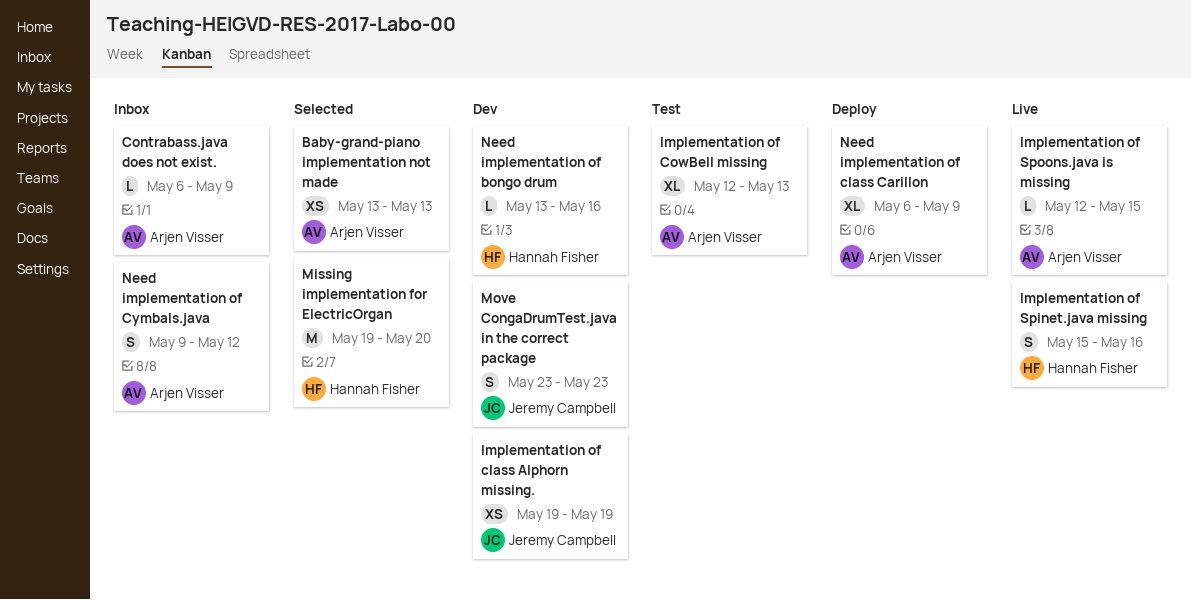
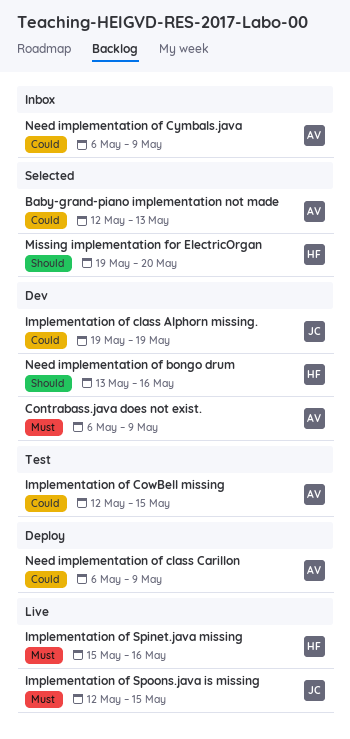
Baby-grand-piano implementation not made, start: May 13 -> May 12
Contrabass.java does not exist., status: Inbox -> Dev
Implementation of CowBell missing, due: May 13 -> May 15
Implementation of Spoons.java is missing, owner: Arjen Visser -> Jeremy Campbell
Move CongaDrumTest.java in the correct package: present -> none
Need implementation of Cymbals.java, start: May 9 -> May 6
Need implementation of Cymbals.java, due: May 12 -> May 9

